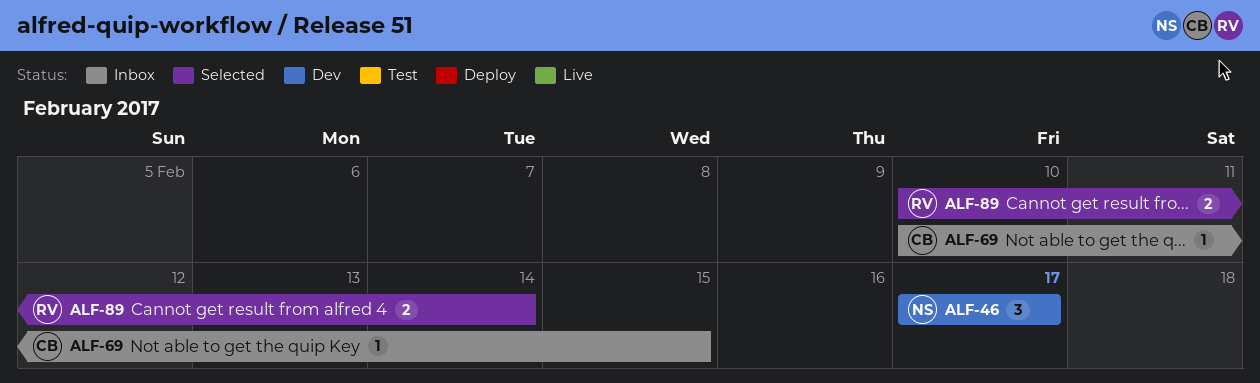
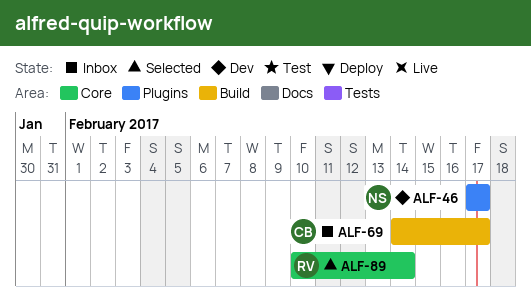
ALF-69, start: Feb 10 -> Feb 14
ALF-69, due: Feb 15 -> Feb 17

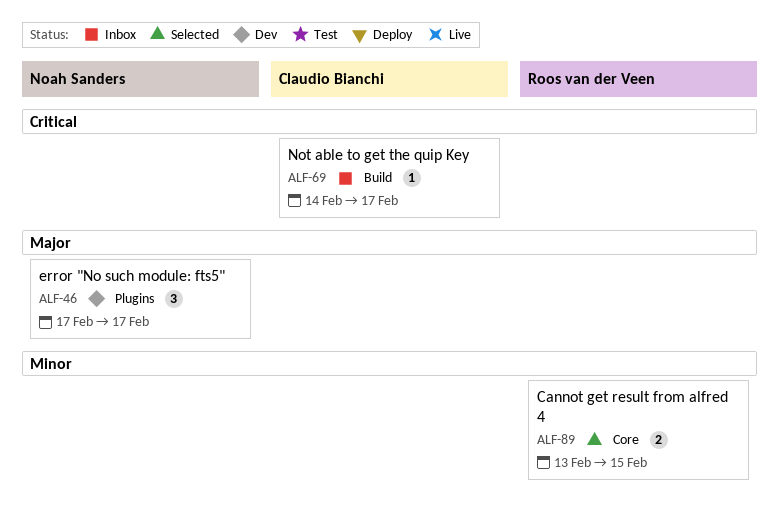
ALF-89, start: Feb 10 -> Feb 13
ALF-89, due: Feb 14 -> Feb 15

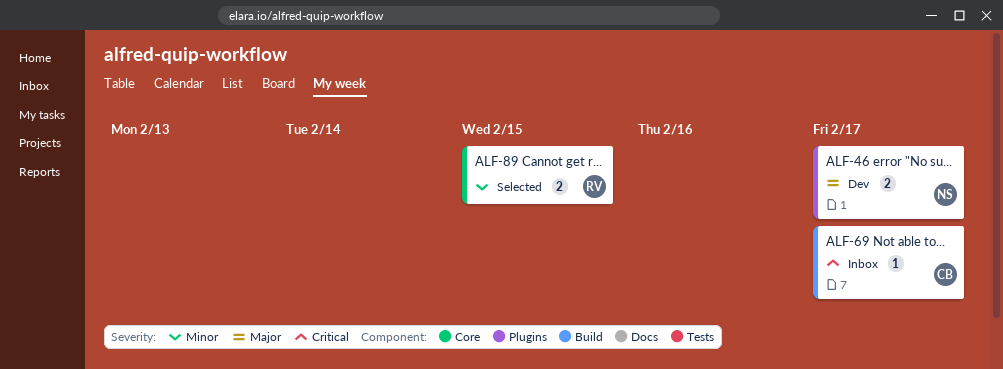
ALF-46, estimate: 3 -> 2

